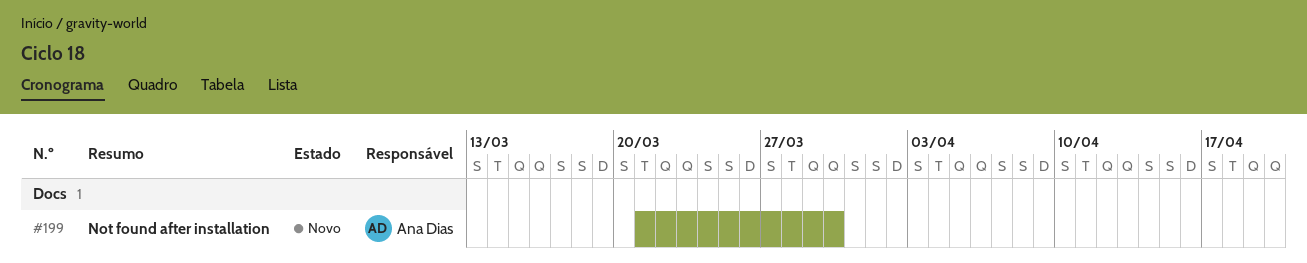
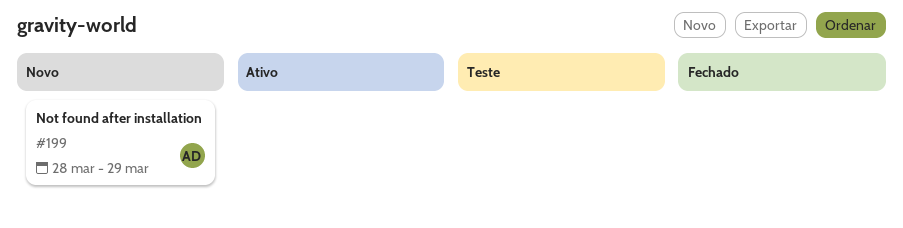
#199, start: Mar 21 -> Mar 28
#199, due: Mar 30 -> Mar 29

